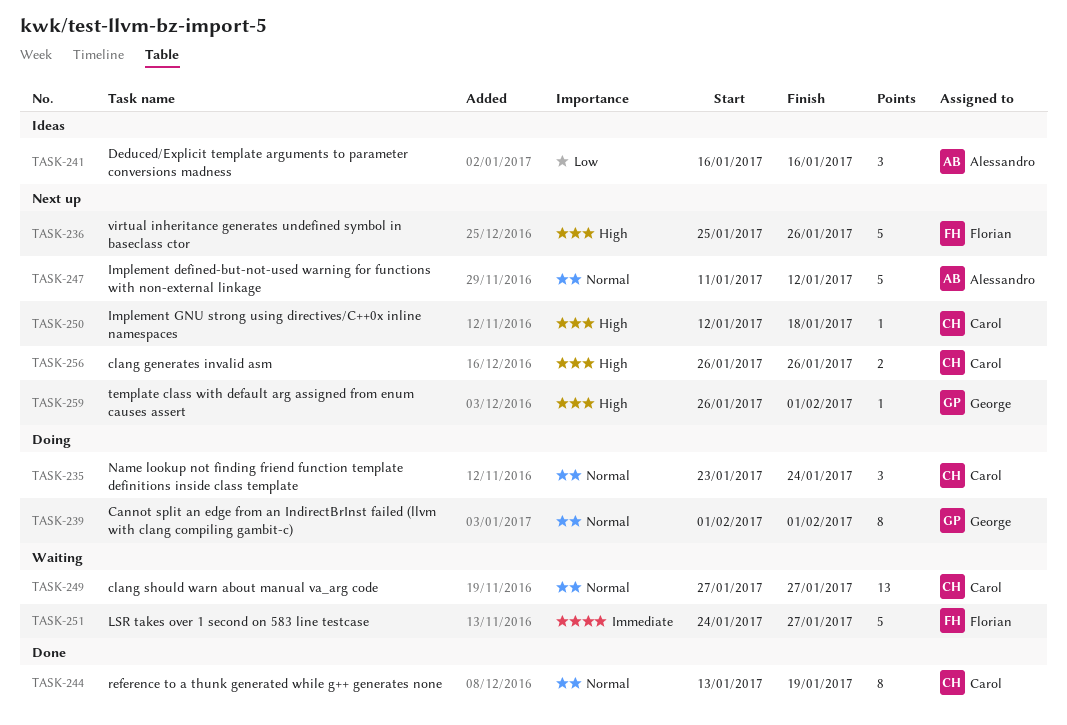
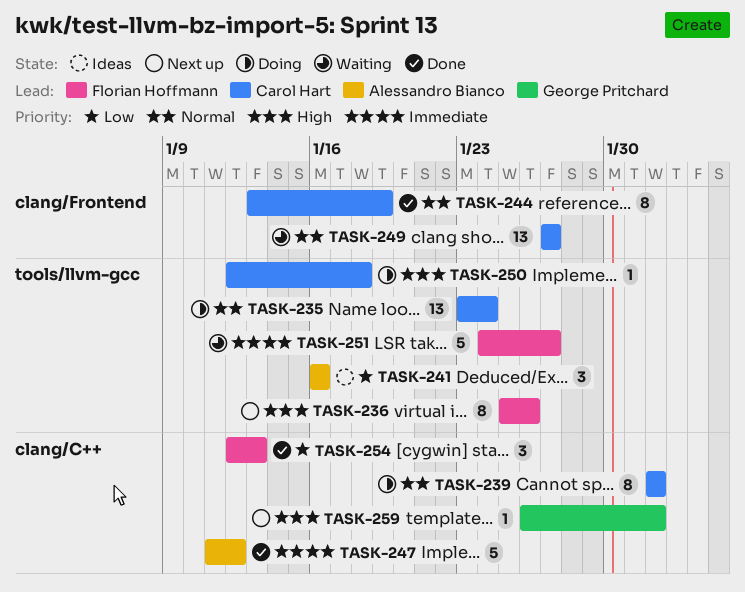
TASK-235, estimate: 3 -> 13
TASK-236, estimate: 5 -> 8
TASK-239, owner: George Pritchard -> Carol Hart
TASK-247, status: Next up -> Done
TASK-247, priority: Normal -> Immediate
TASK-250, status: Next up -> Doing
TASK-254: none -> present
TASK-256: present -> none

